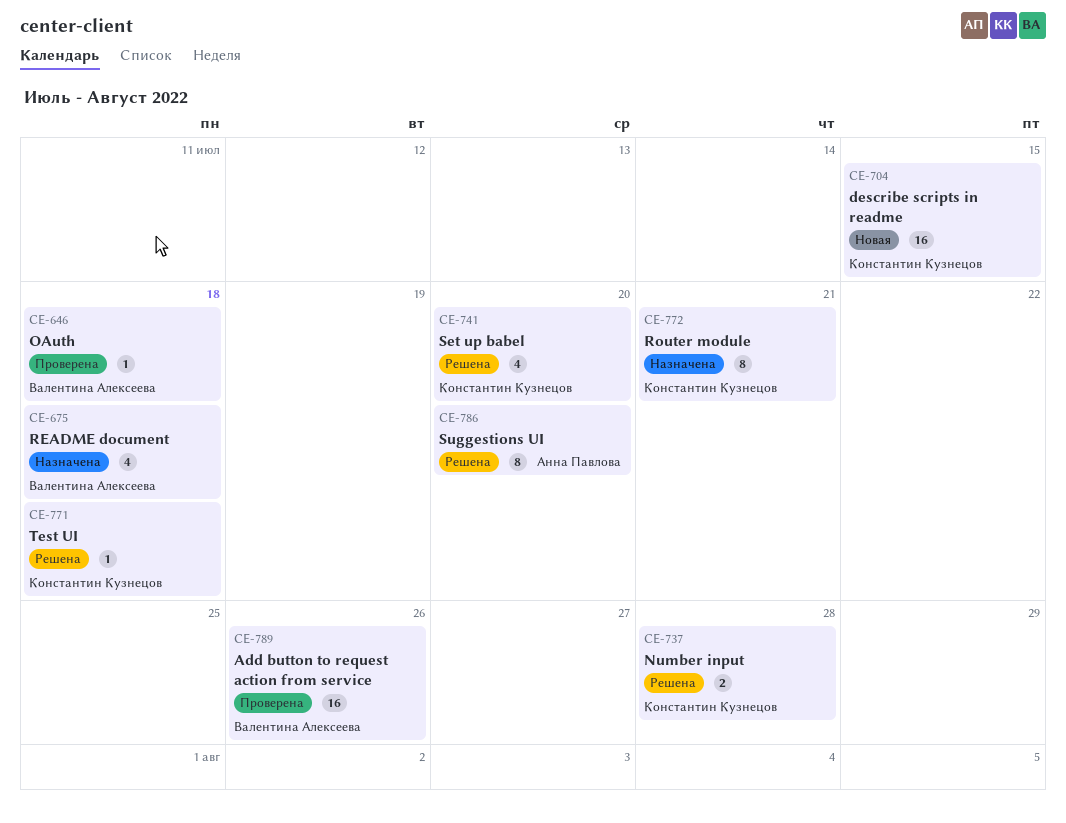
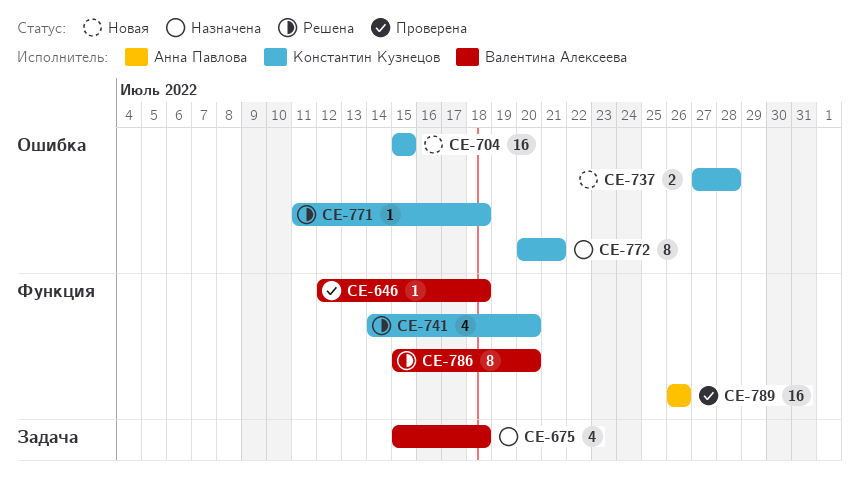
CE-737, status: Решена -> Новая
CE-786, owner: Анна Павлова -> Валентина Алексеева
CE-789, owner: Валентина Алексеева -> Анна Павлова

